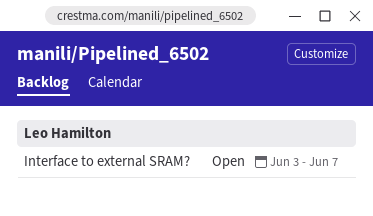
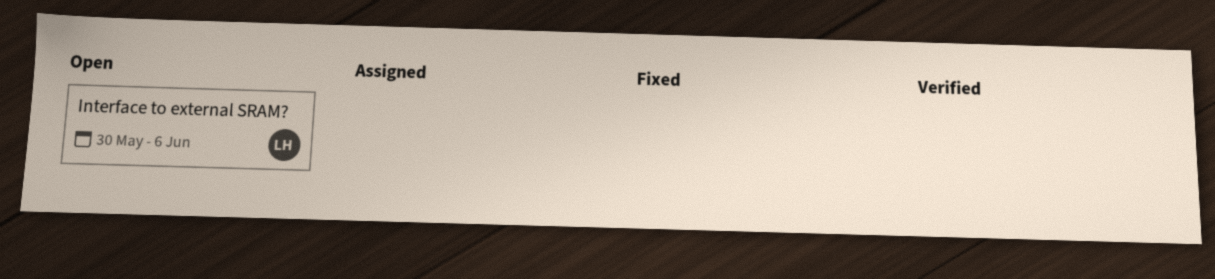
Interface to external SRAM?, start: Jun 3 -> May 30
Interface to external SRAM?, due: Jun 7 -> Jun 6

